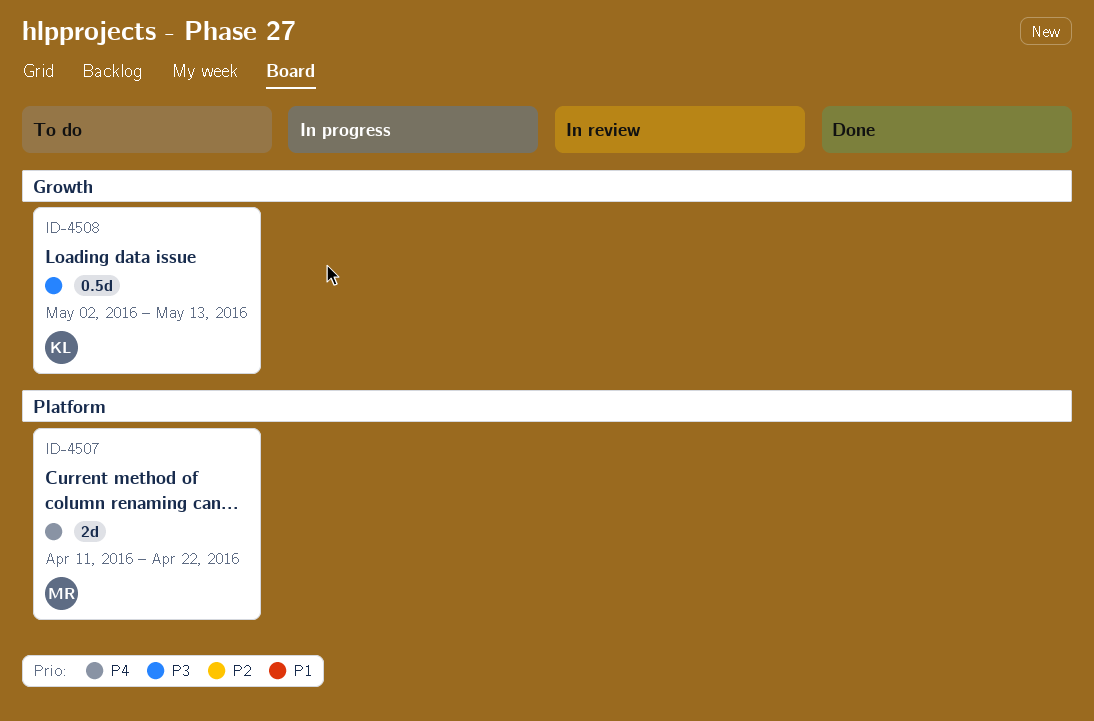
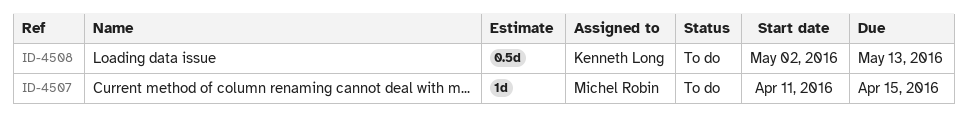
ID-4507, estimate: 2d -> 1d
ID-4507, due: Apr 22 -> Apr 15

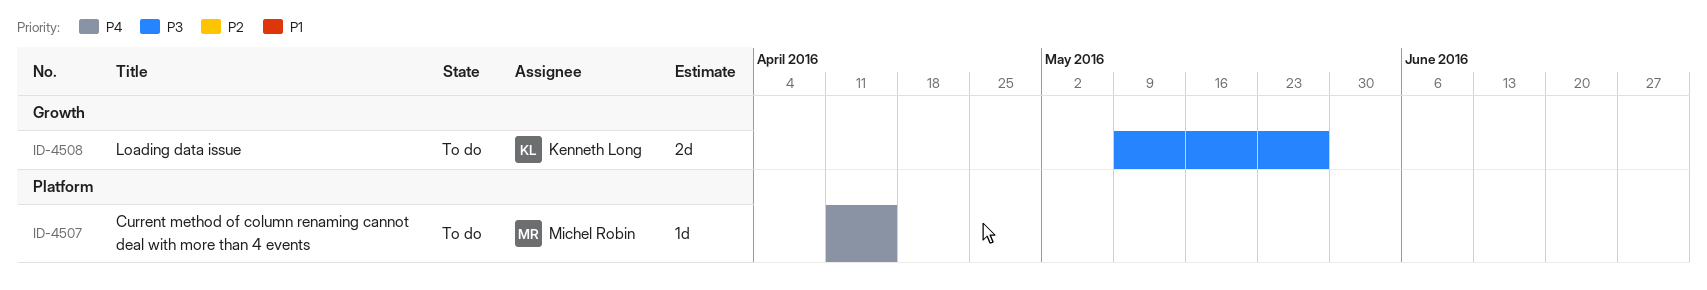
ID-4508, estimate: 0.5d -> 2d
ID-4508, start: May 2 -> May 9
ID-4508, due: May 13 -> May 27

